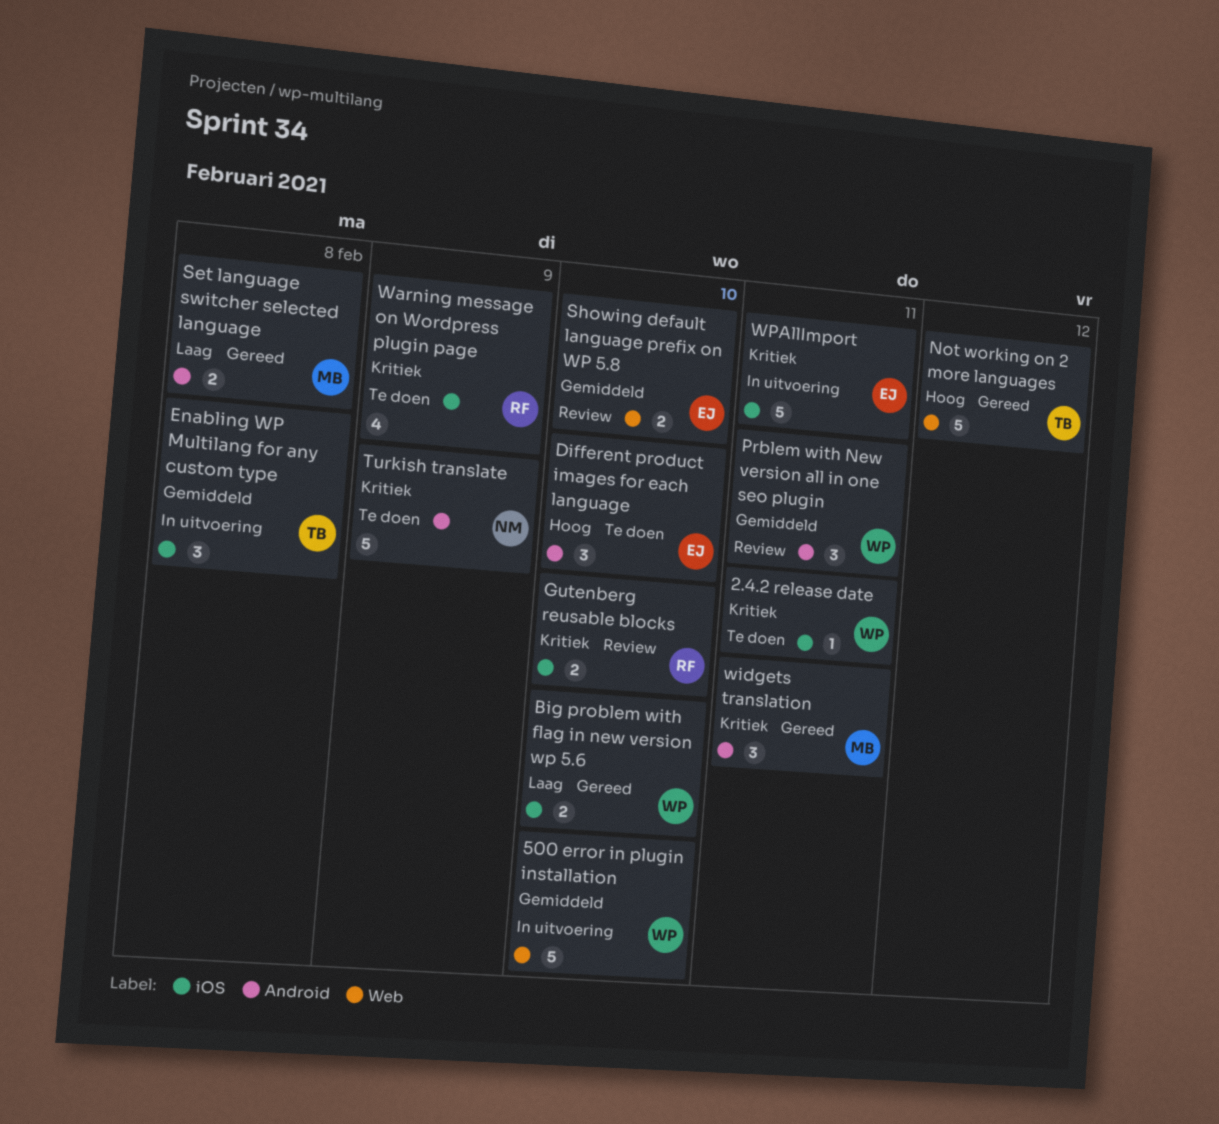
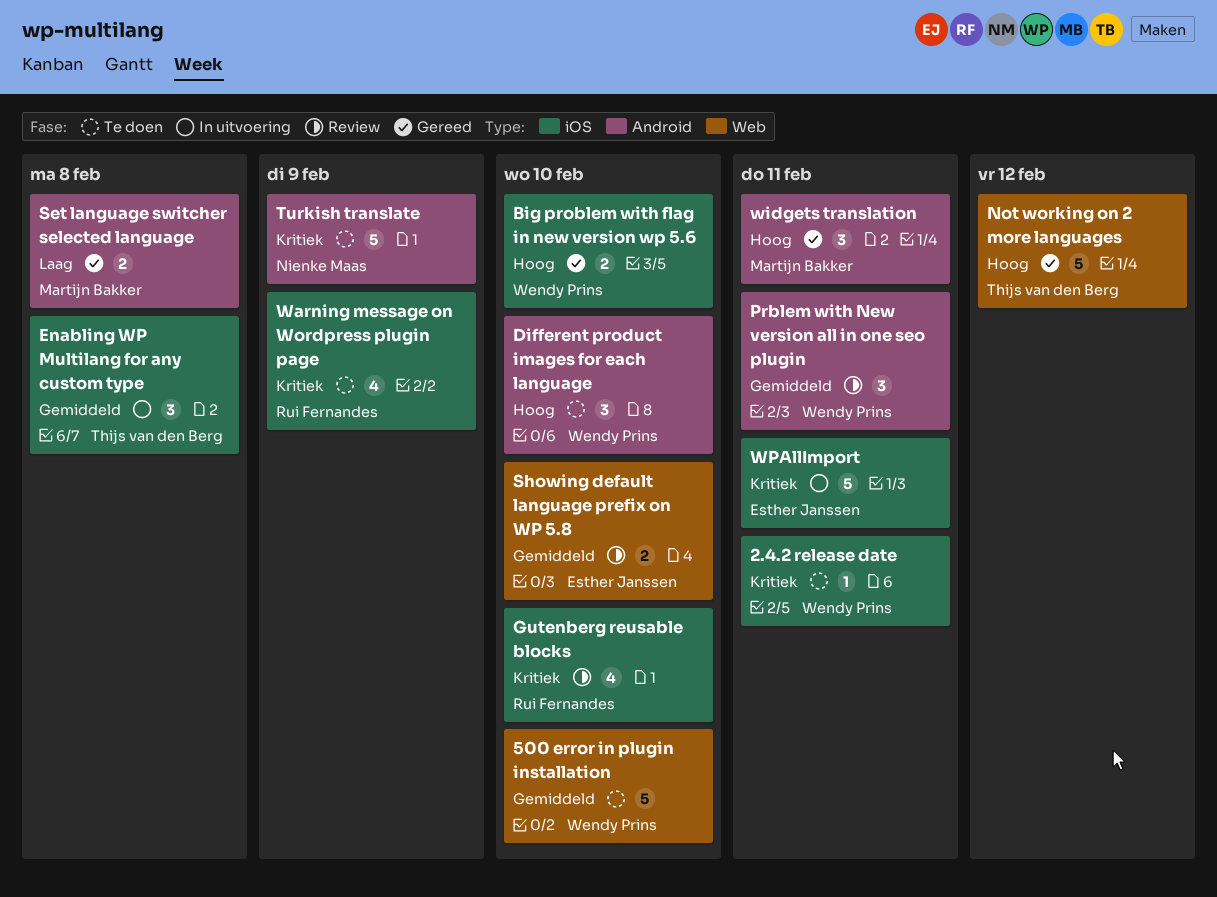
500 error in plugin installation, status: In uitvoering -> Te doen
Big problem with flag in new version wp 5.6, priority: Laag -> Hoog
Different product images for each language, owner: Esther Janssen -> Wendy Prins
Gutenberg reusable blocks, estimate: 2 -> 4
widgets translation, priority: Kritiek -> Hoog

